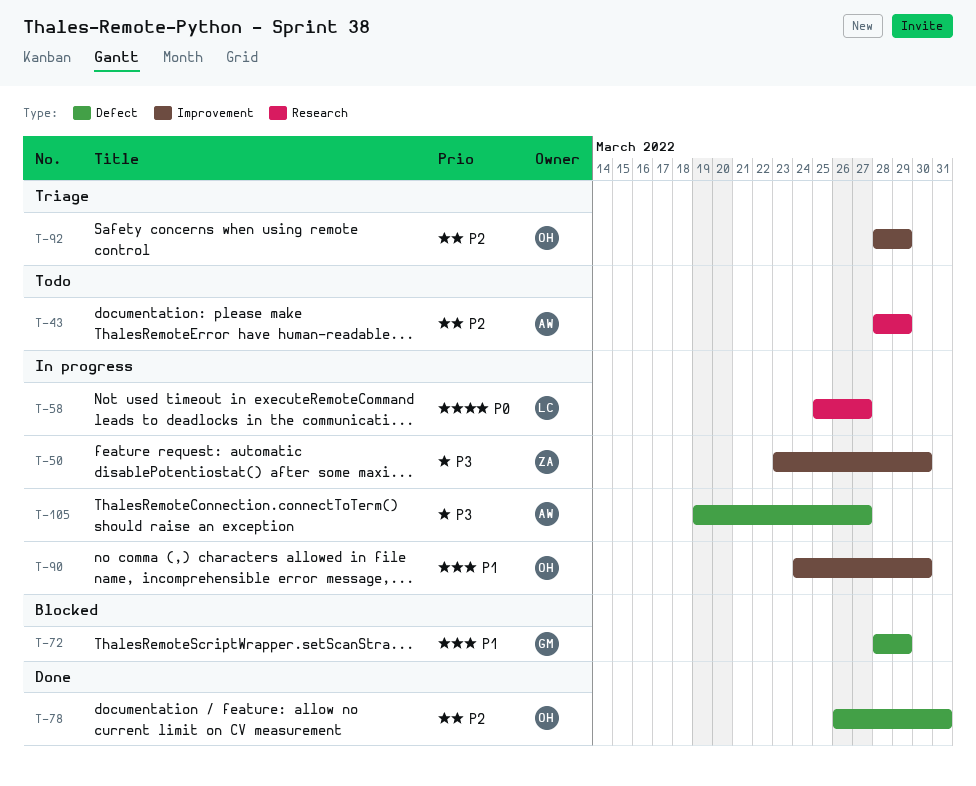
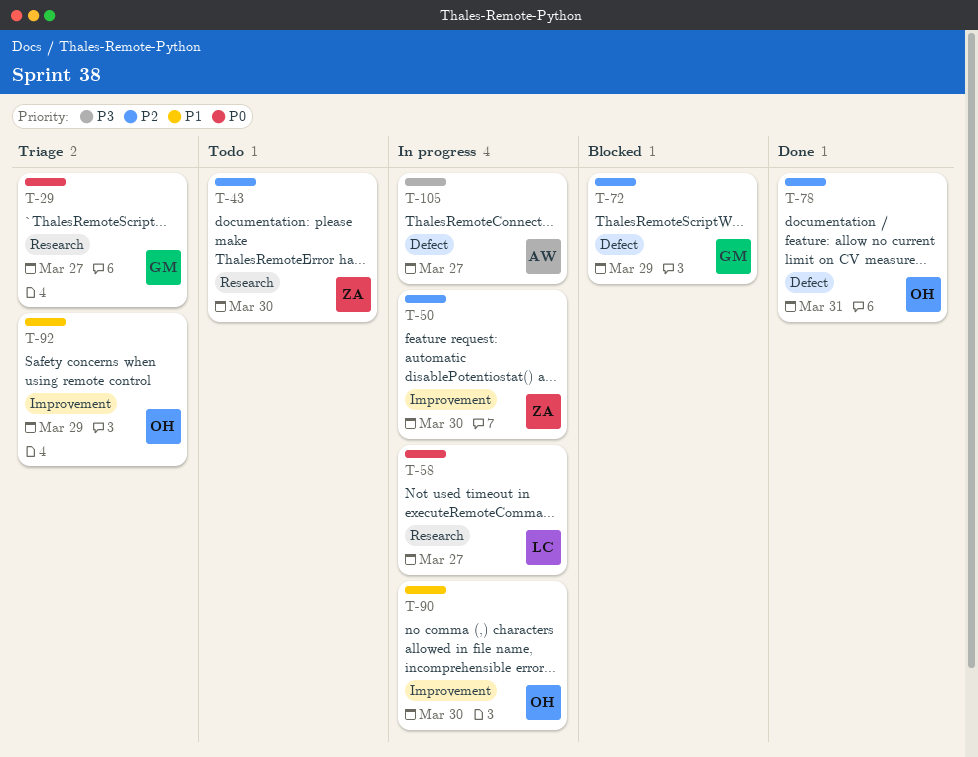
T-29: none -> present
T-43, owner: AW -> ZA
T-43, due: Mar 29 -> Mar 30
T-50, priority: P3 -> P2
T-72, priority: P1 -> P2
T-92, priority: P2 -> P1

